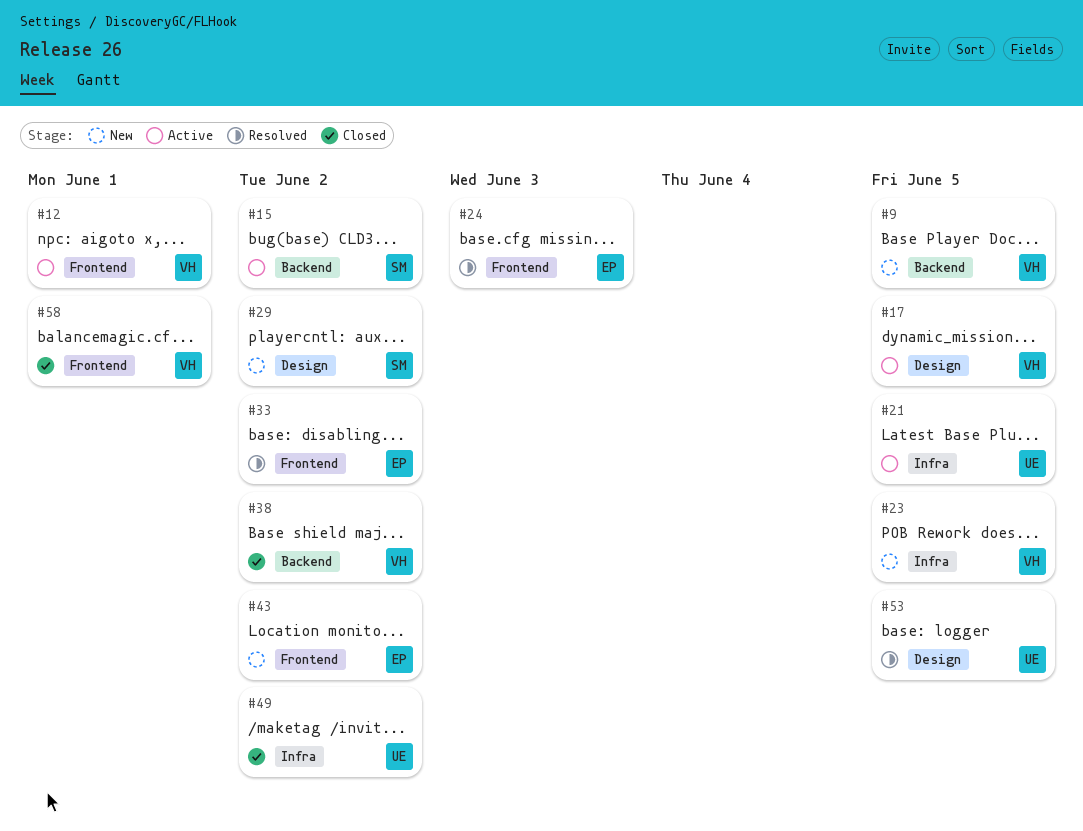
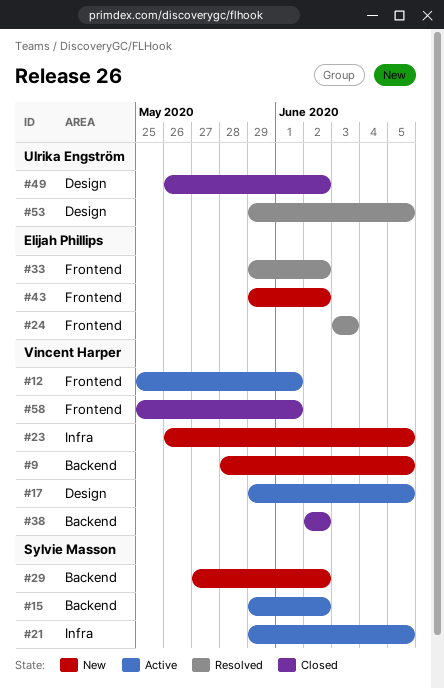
#21, owner: Ulrika Engström -> Sylvie Masson
#29, label: Design -> Backend
#49, label: Infra -> Design

